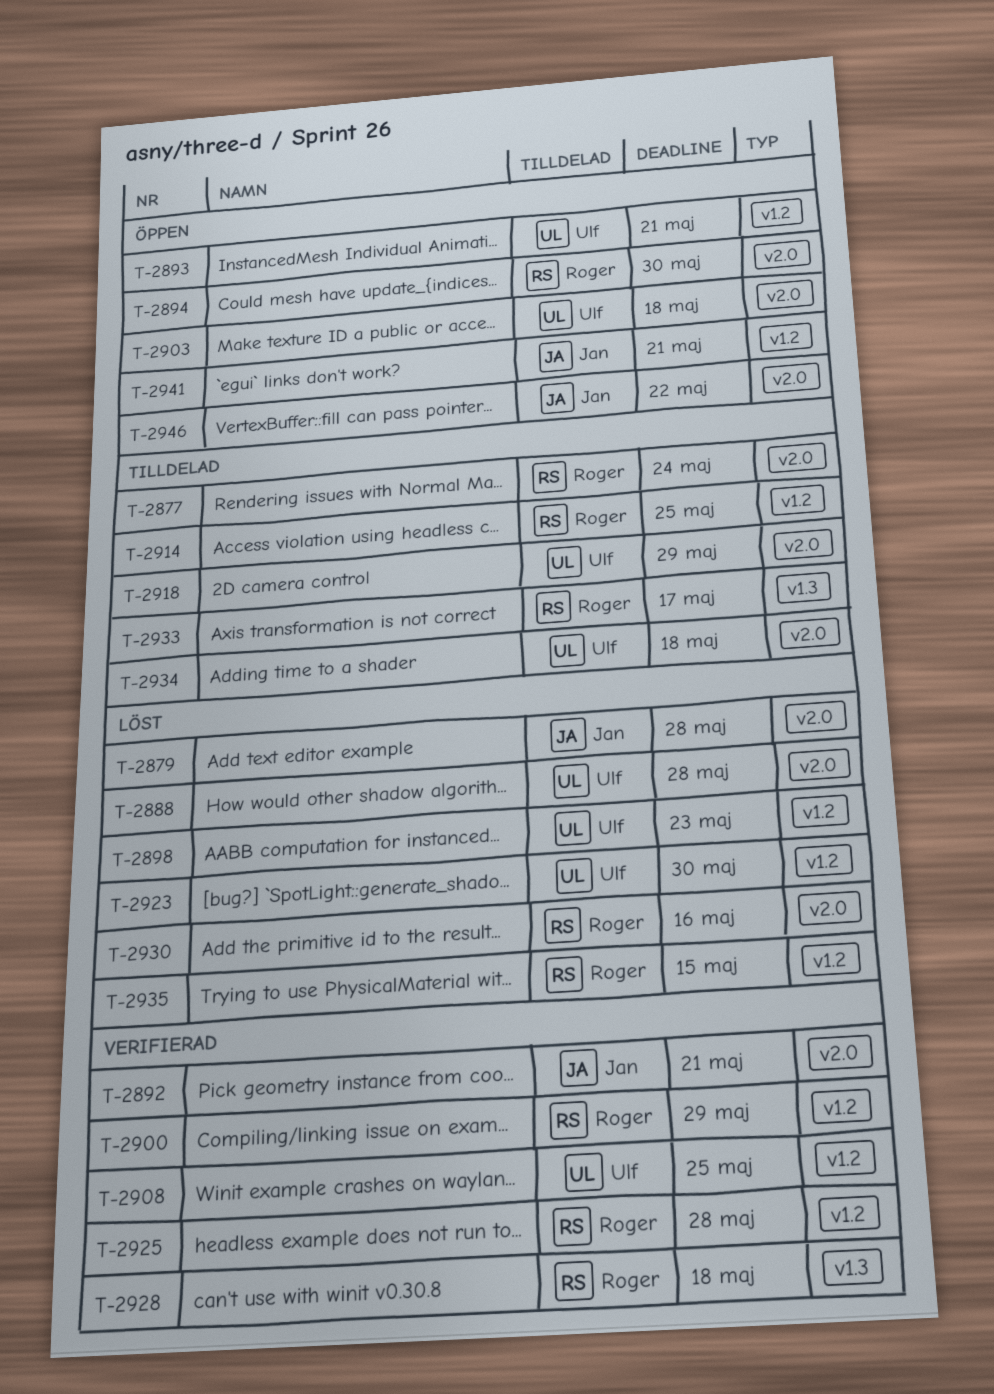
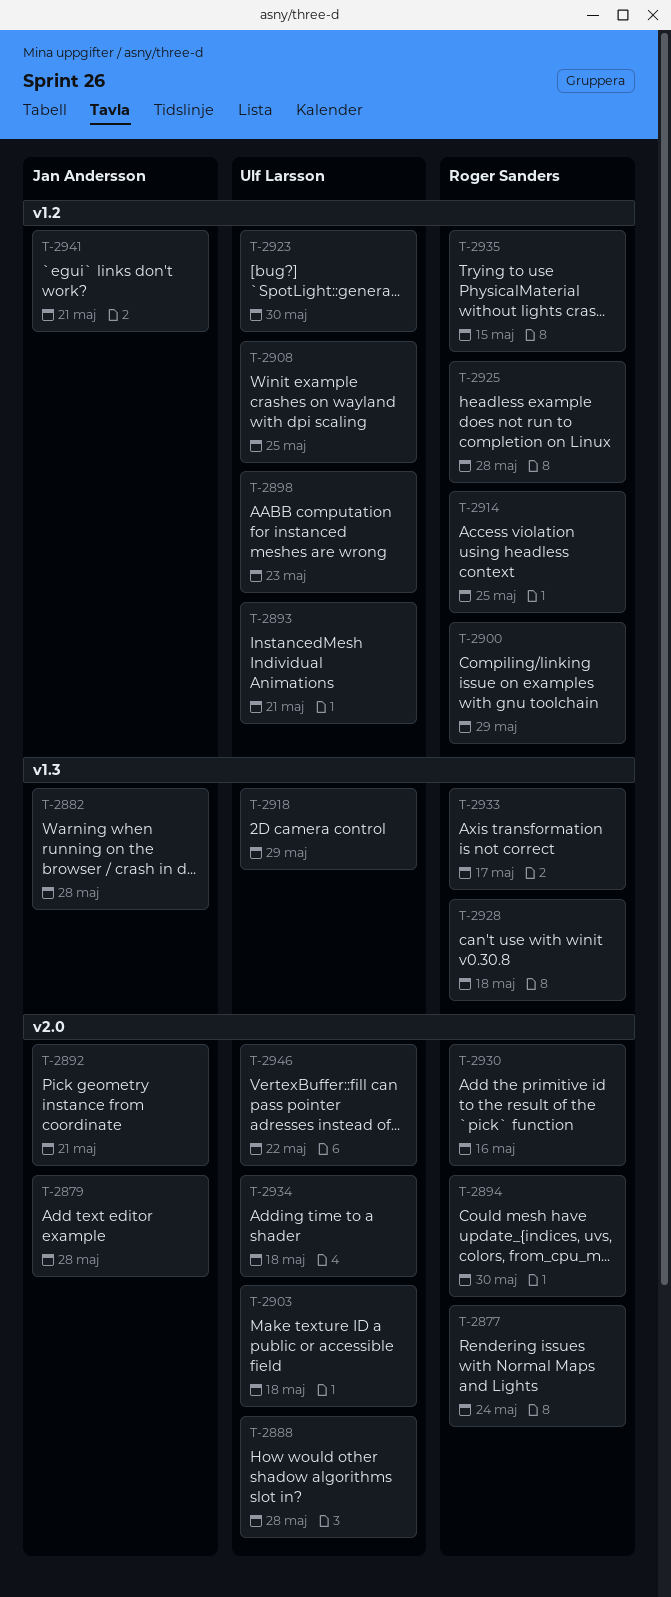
T-2882: none -> present
T-2918, label: v2.0 -> v1.3
T-2946, owner: Jan Andersson -> Ulf Larsson

